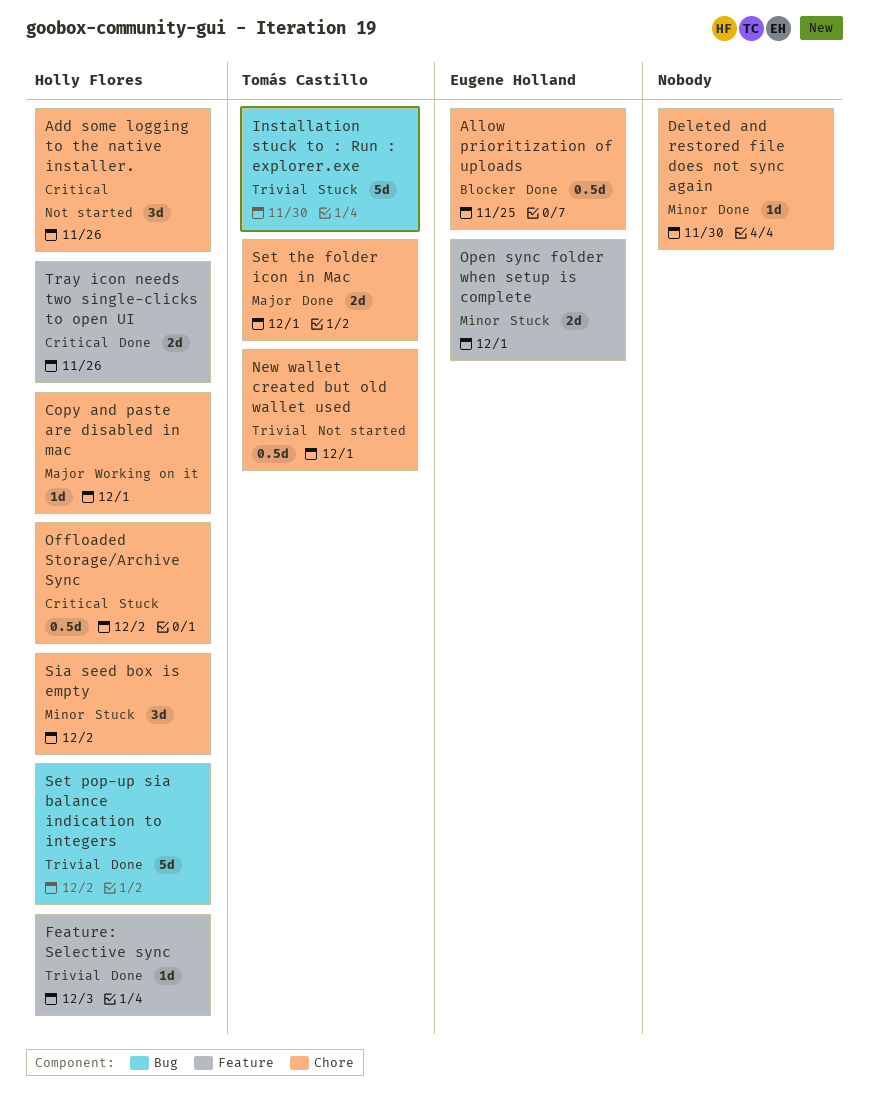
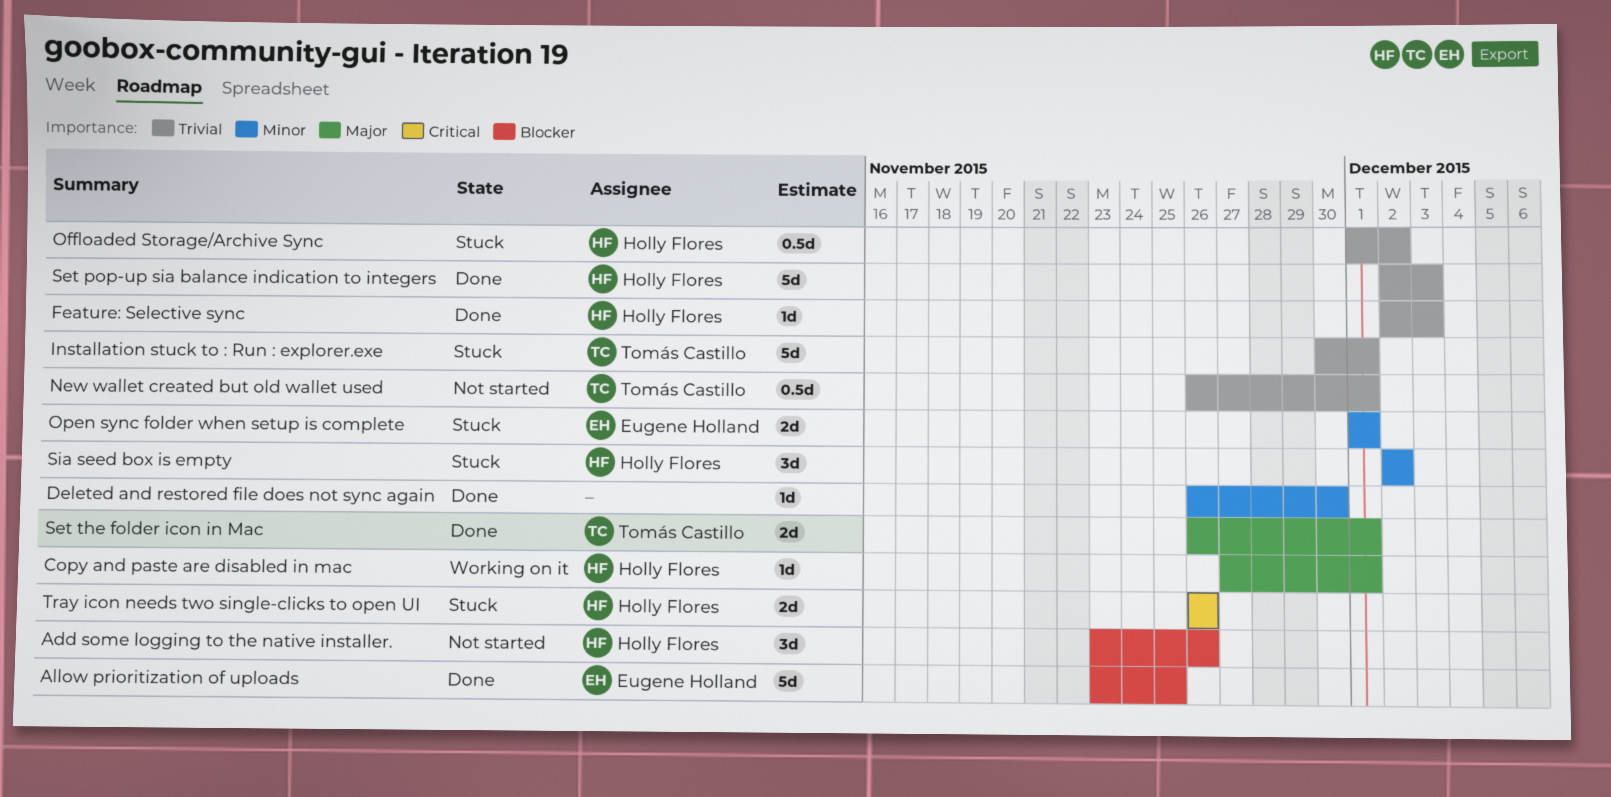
Add some logging to the native installer., priority: Critical -> Blocker
Allow prioritization of uploads, estimate: 0.5d -> 5d
Installation stuck to : Run : explorer.exe, due: Nov 30 -> Dec 1
Offloaded Storage/Archive Sync, priority: Critical -> Trivial
Set pop-up sia balance indication to integers, due: Dec 2 -> Dec 3
Tray icon needs two single-clicks to open UI, status: Done -> Stuck

